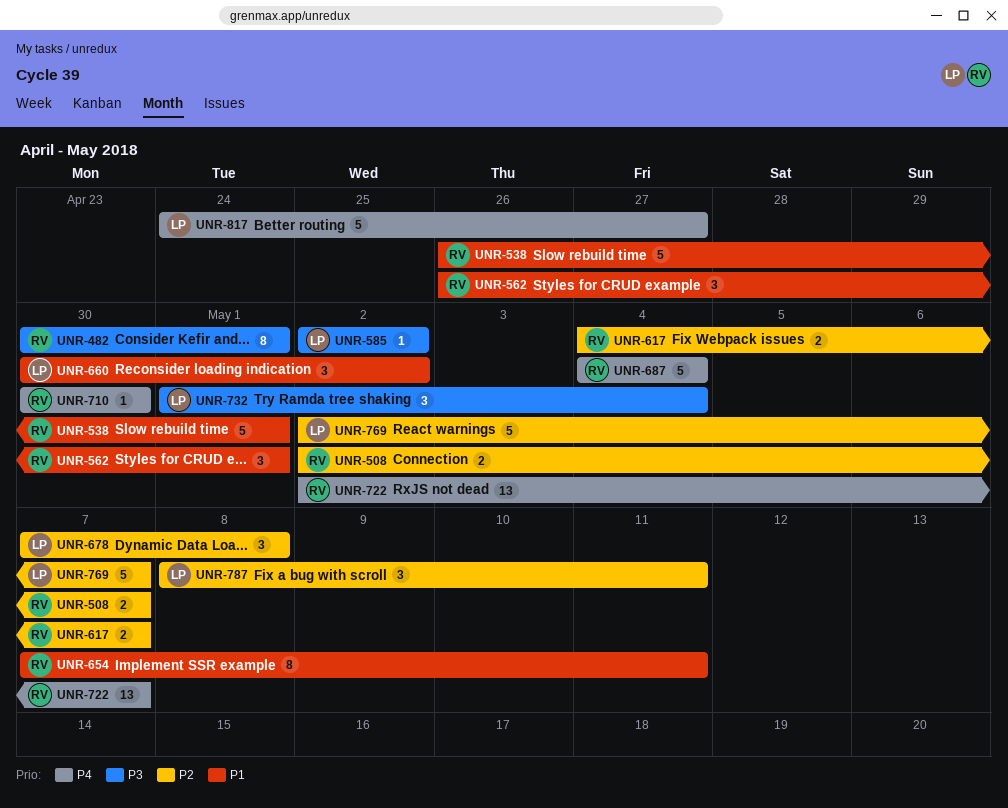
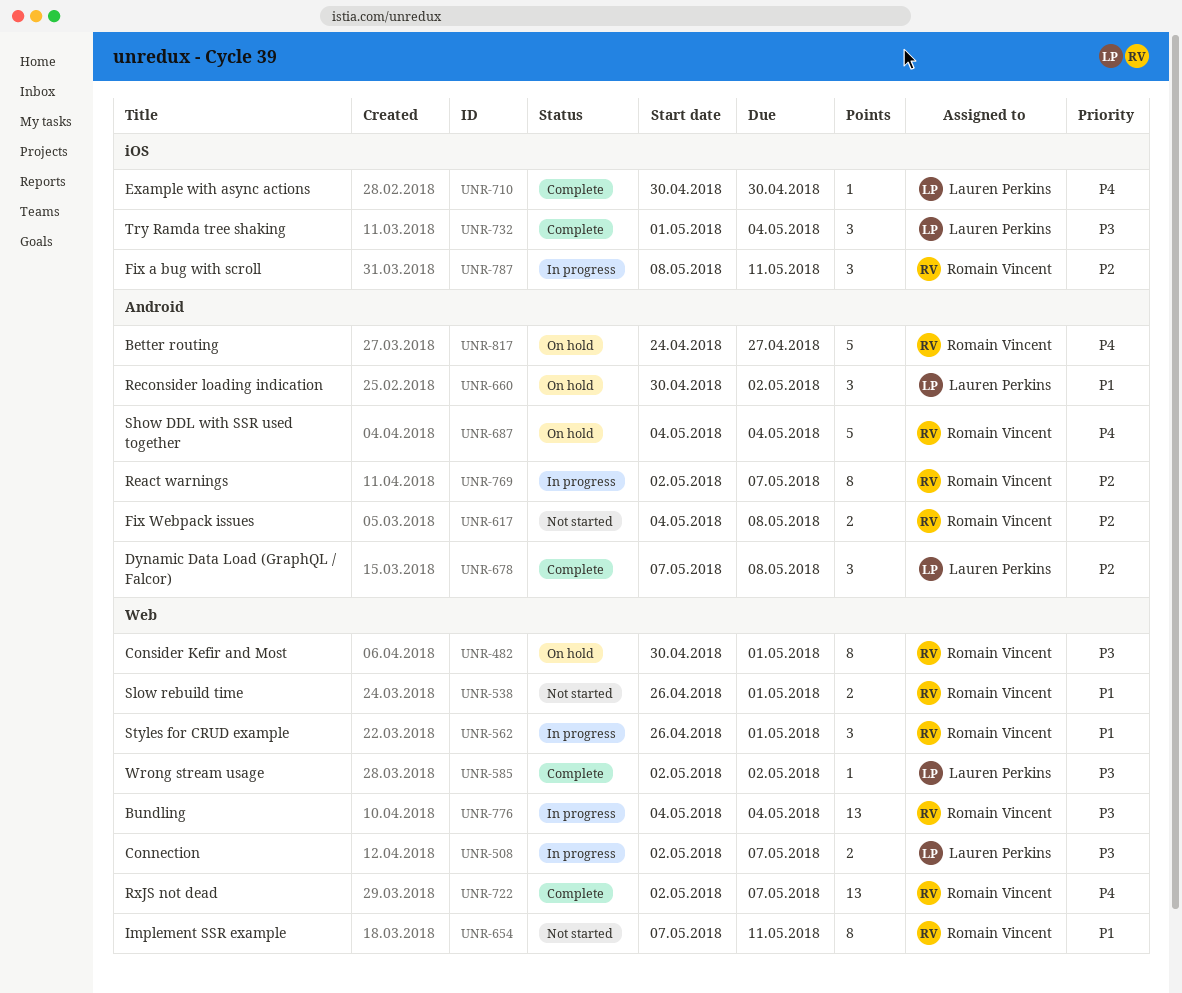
UNR-508, owner: Romain Vincent -> Lauren Perkins
UNR-508, priority: P2 -> P3
UNR-538, estimate: 5 -> 2
UNR-617, due: May 7 -> May 8
UNR-710, owner: Romain Vincent -> Lauren Perkins
UNR-769, owner: Lauren Perkins -> Romain Vincent
UNR-769, estimate: 5 -> 8
UNR-776: none -> present
UNR-787, owner: Lauren Perkins -> Romain Vincent
UNR-817, owner: Lauren Perkins -> Romain Vincent

